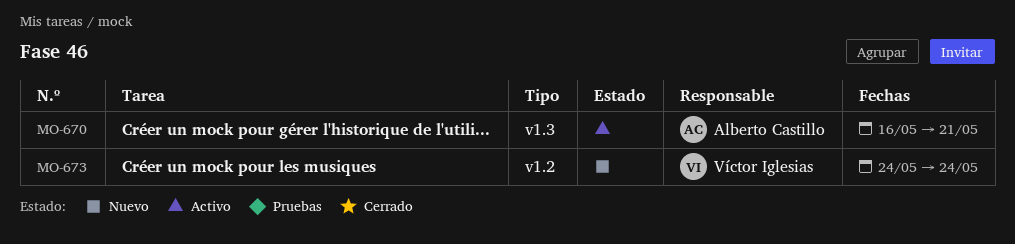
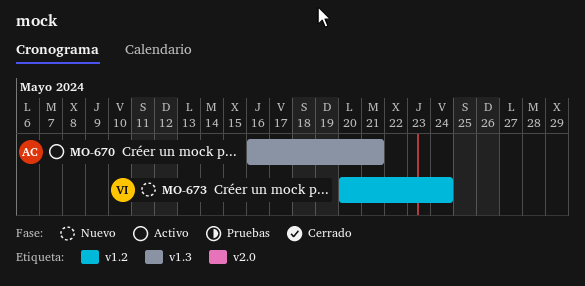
MO-673, start: May 24 -> May 20

